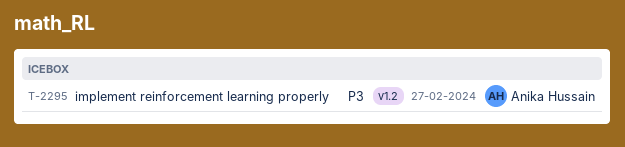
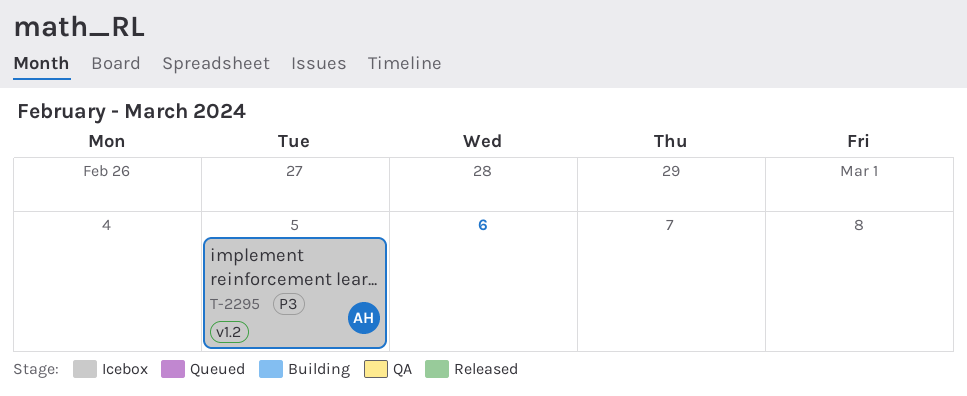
T-2295, due: Feb 27 -> Mar 5

